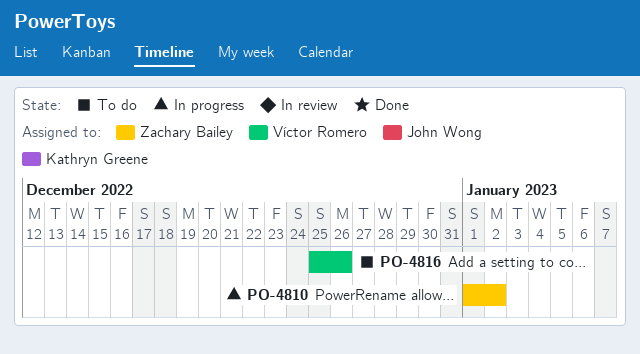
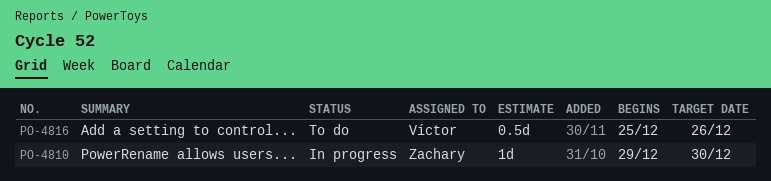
PO-4810, start: Jan 1 -> Dec 29
PO-4810, due: Jan 2 -> Dec 30

